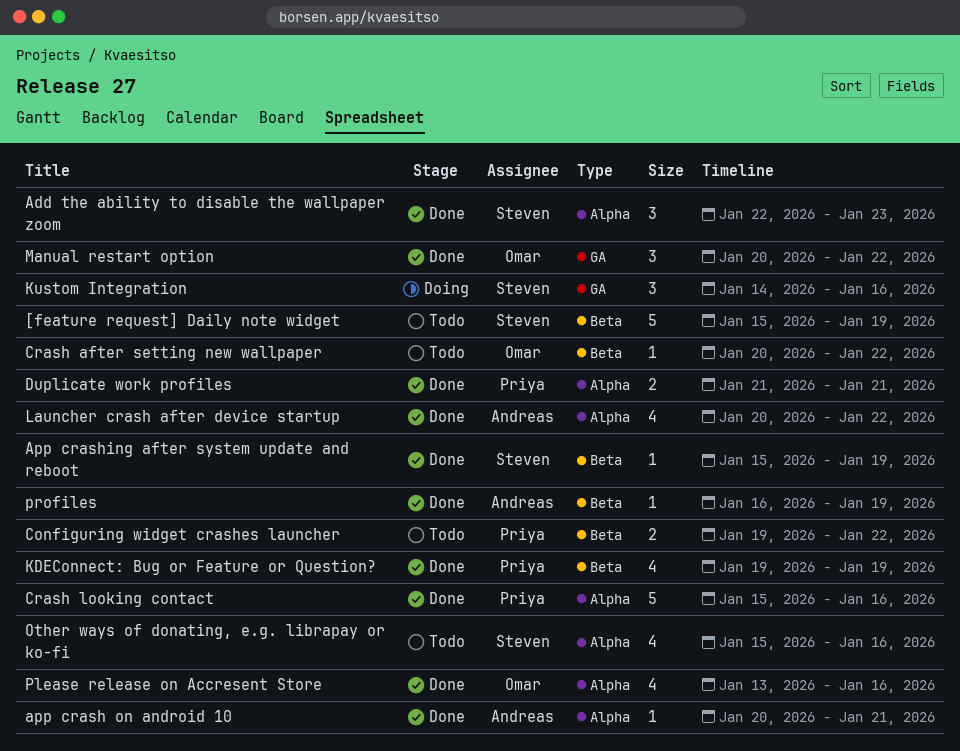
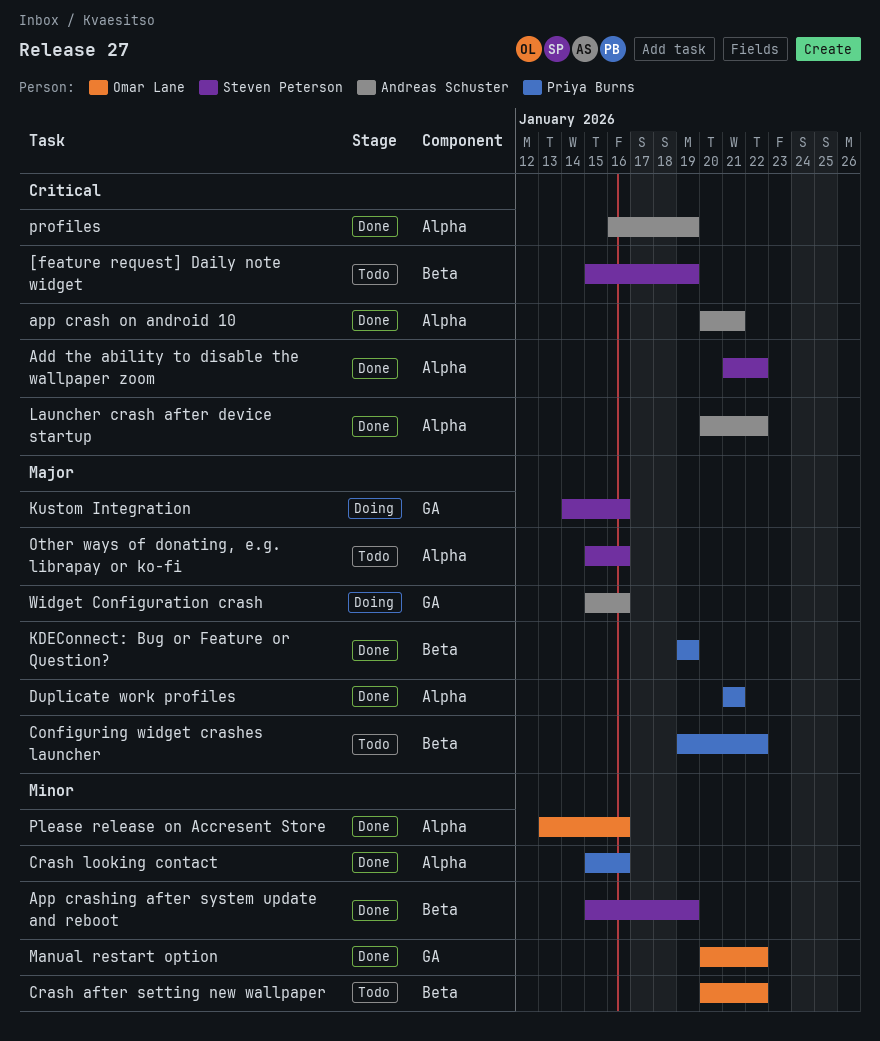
Add the ability to disable the wallpaper zoom, start: Jan 22 -> Jan 21
Add the ability to disable the wallpaper zoom, due: Jan 23 -> Jan 22
profiles, label: Beta -> Alpha
Widget Configuration crash: none -> present

